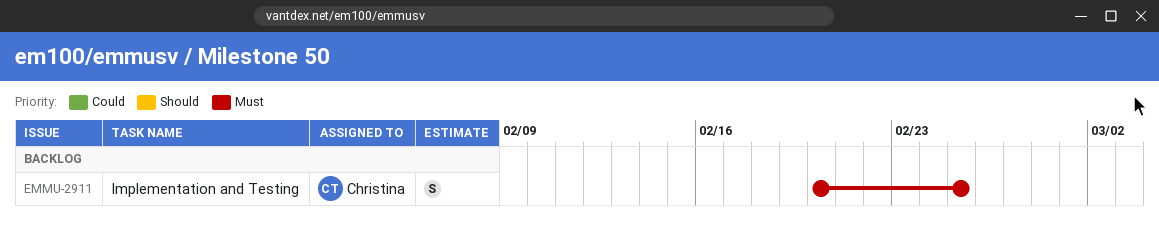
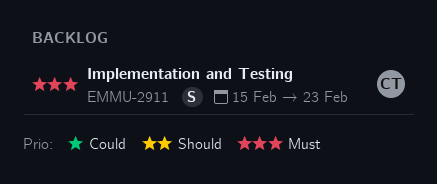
EMMU-2911, start: Feb 20 -> Feb 15
EMMU-2911, due: Feb 25 -> Feb 23

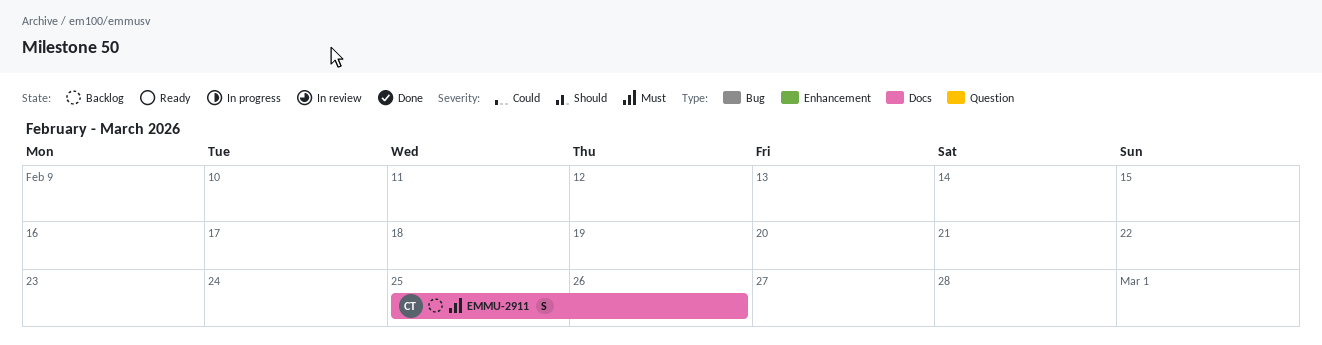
EMMU-2911, start: Feb 15 -> Feb 25
EMMU-2911, due: Feb 23 -> Feb 26

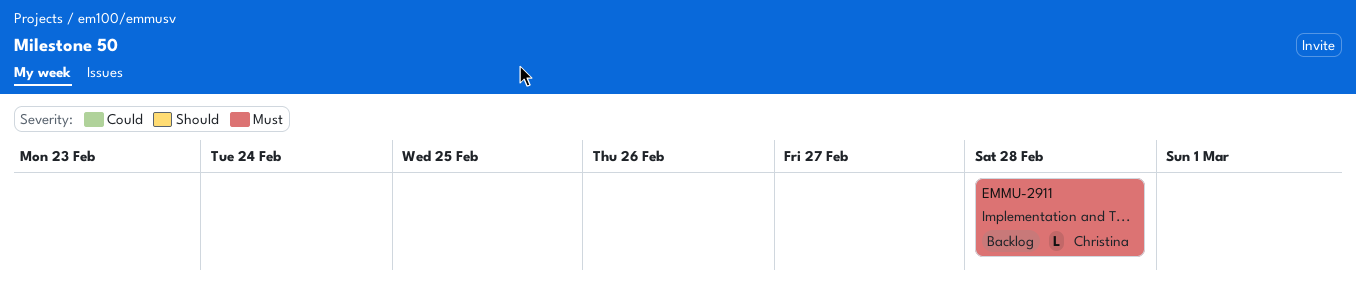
EMMU-2911, estimate: S -> L
EMMU-2911, due: Feb 26 -> Feb 28

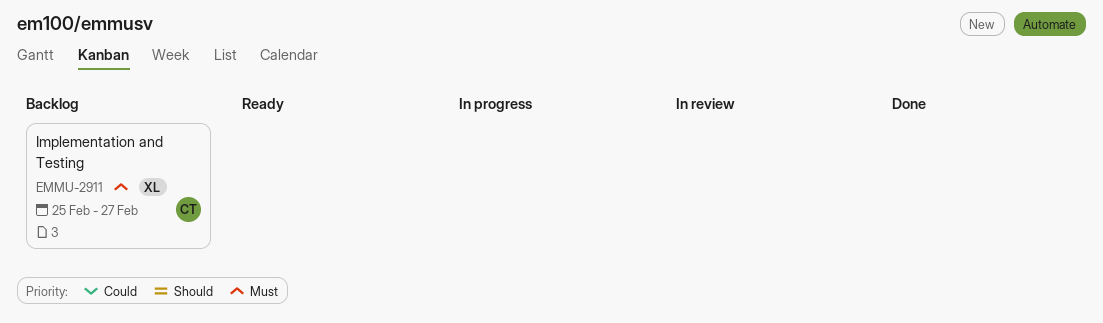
EMMU-2911, estimate: L -> XL
EMMU-2911, due: Feb 28 -> Feb 27

